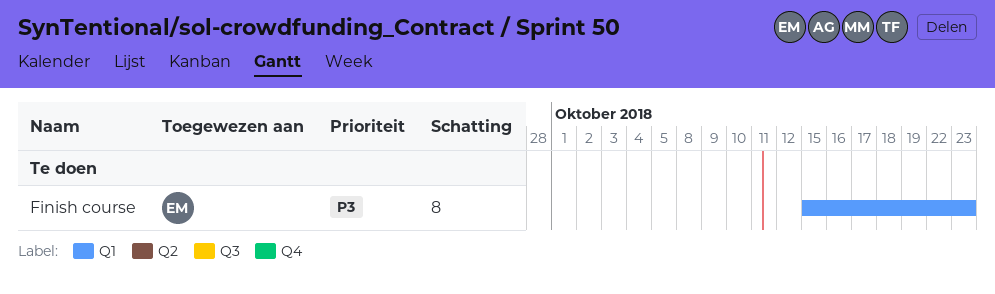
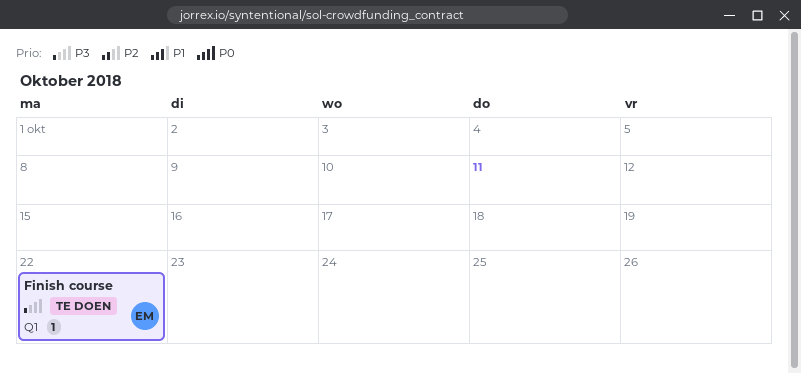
Finish course, estimate: 8 -> 1
Finish course, due: Oct 23 -> Oct 22

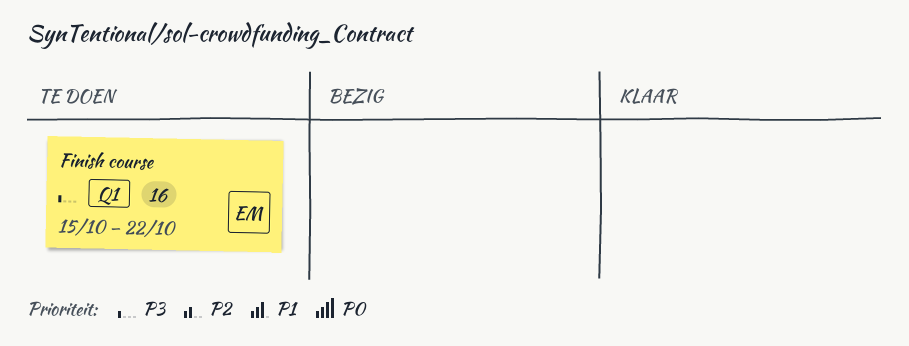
Finish course, estimate: 1 -> 16

